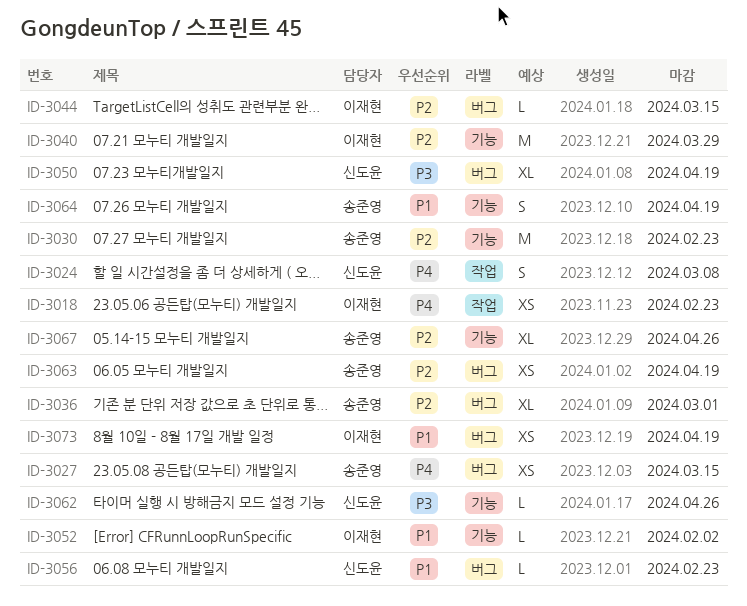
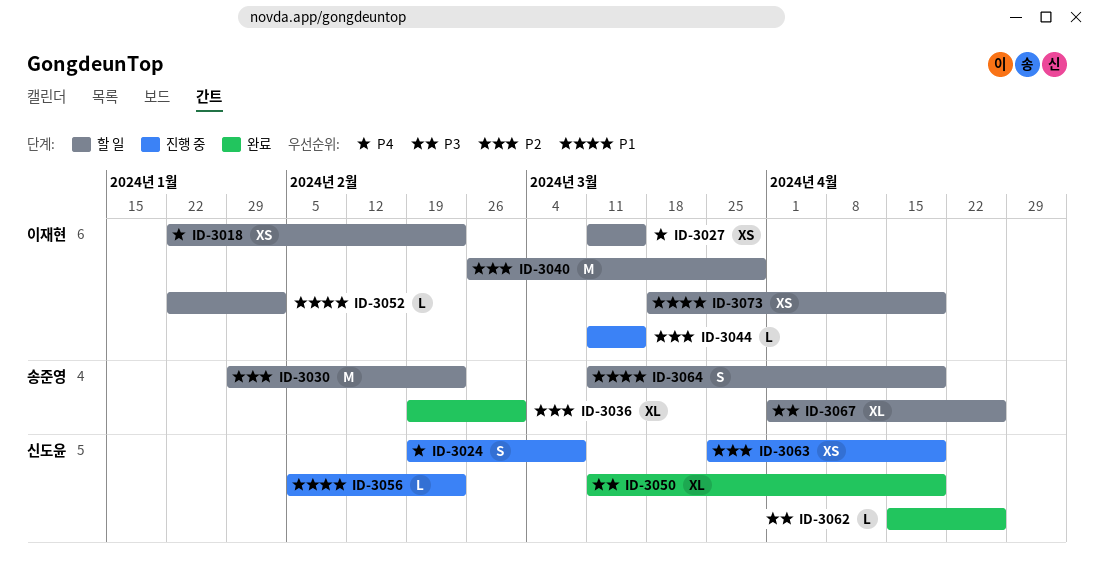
ID-3027, owner: 송준영 -> 이재현
ID-3063, owner: 송준영 -> 신도윤
ID-3067, priority: P2 -> P3

